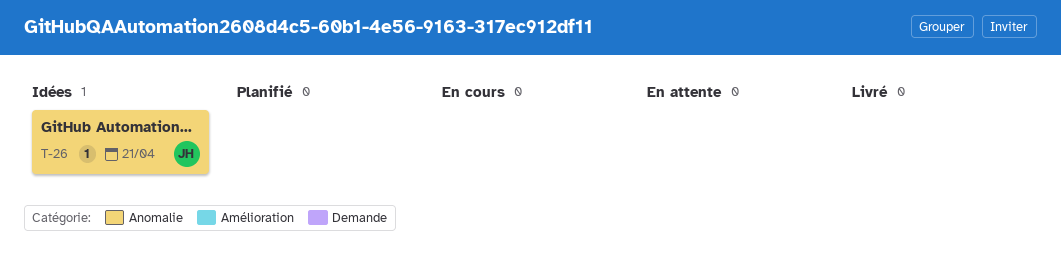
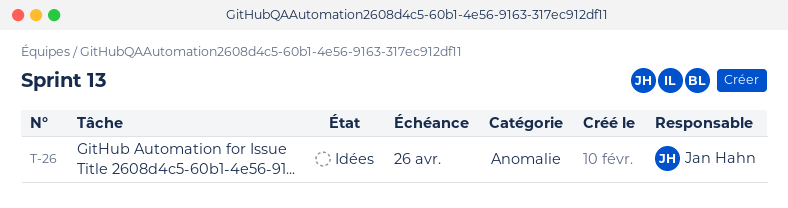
T-26, due: Apr 21 -> Apr 26

